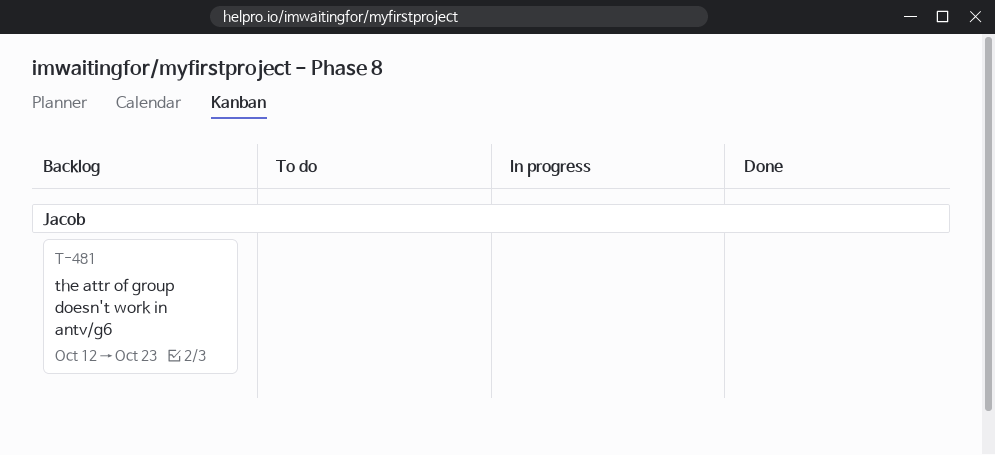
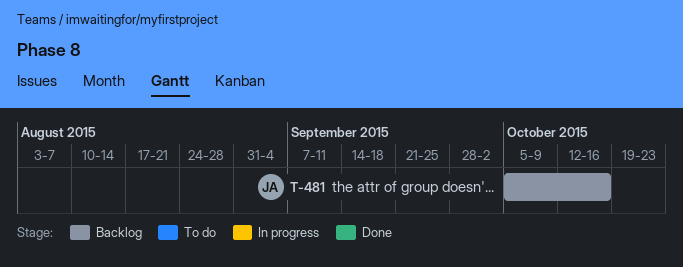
T-481, start: Oct 12 -> Oct 5
T-481, due: Oct 23 -> Oct 16

